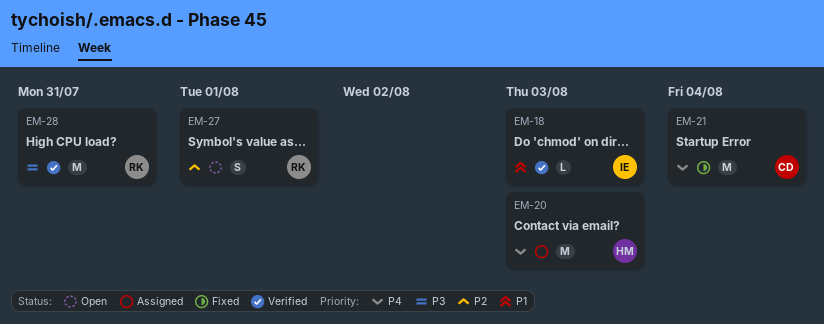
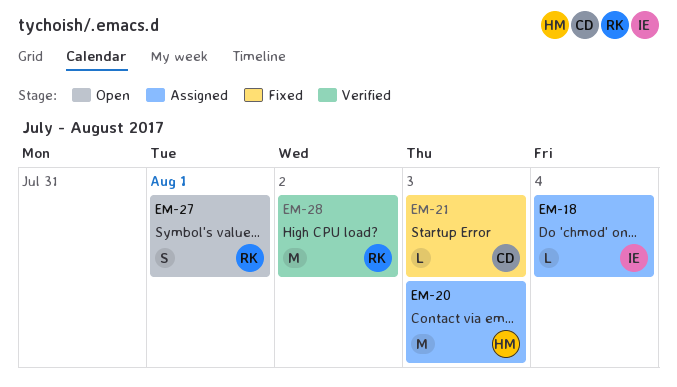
EM-18, status: Verified -> Assigned
EM-18, due: Aug 3 -> Aug 4
EM-21, estimate: M -> L
EM-21, due: Aug 4 -> Aug 3
EM-28, due: Jul 31 -> Aug 2

